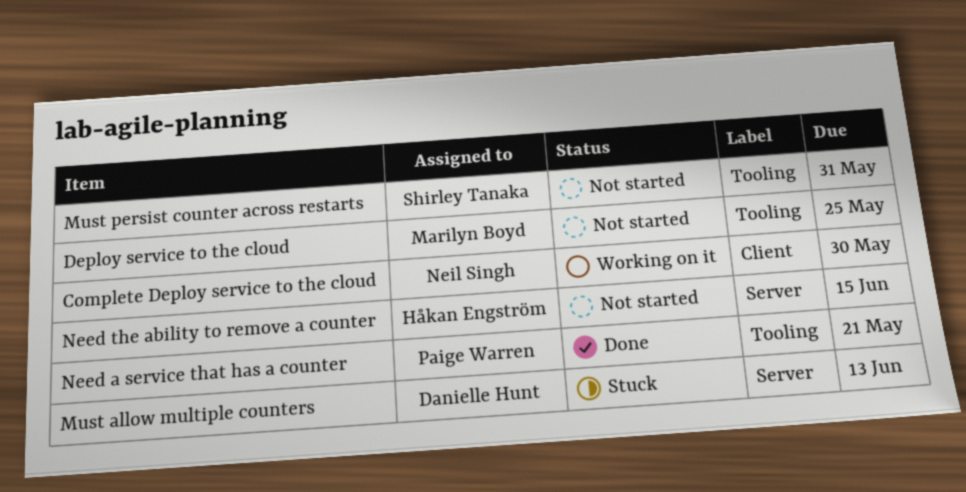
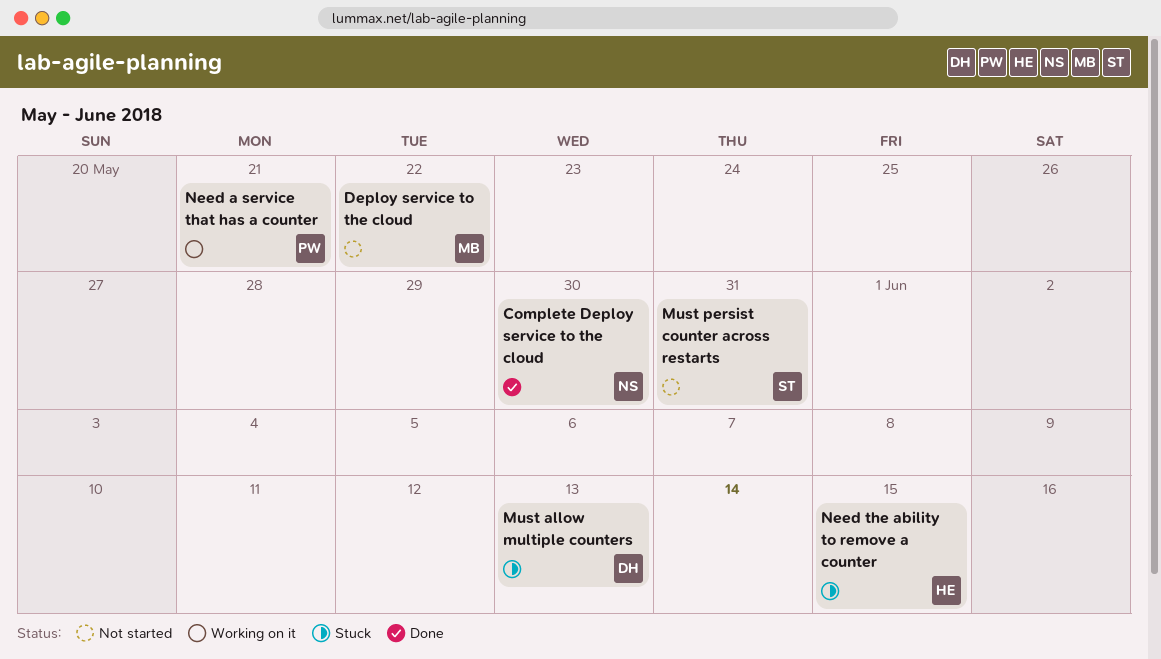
Complete Deploy service to the cloud, status: Working on it -> Done
Deploy service to the cloud, due: May 25 -> May 22
Need a service that has a counter, status: Done -> Working on it
Need the ability to remove a counter, status: Not started -> Stuck

